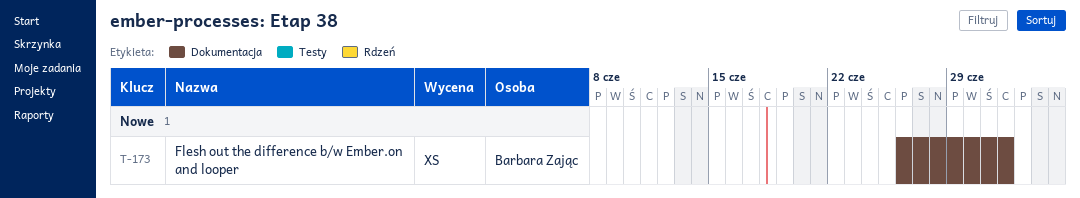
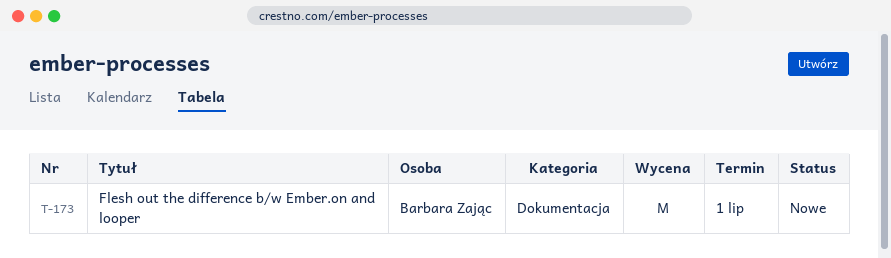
T-173, estimate: XS -> M
T-173, due: Jul 2 -> Jul 1

